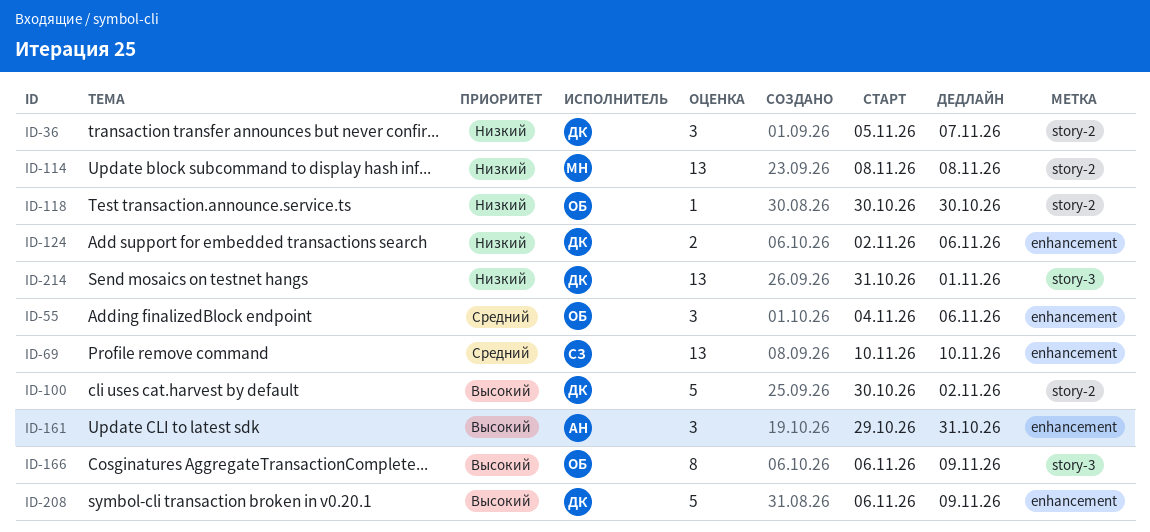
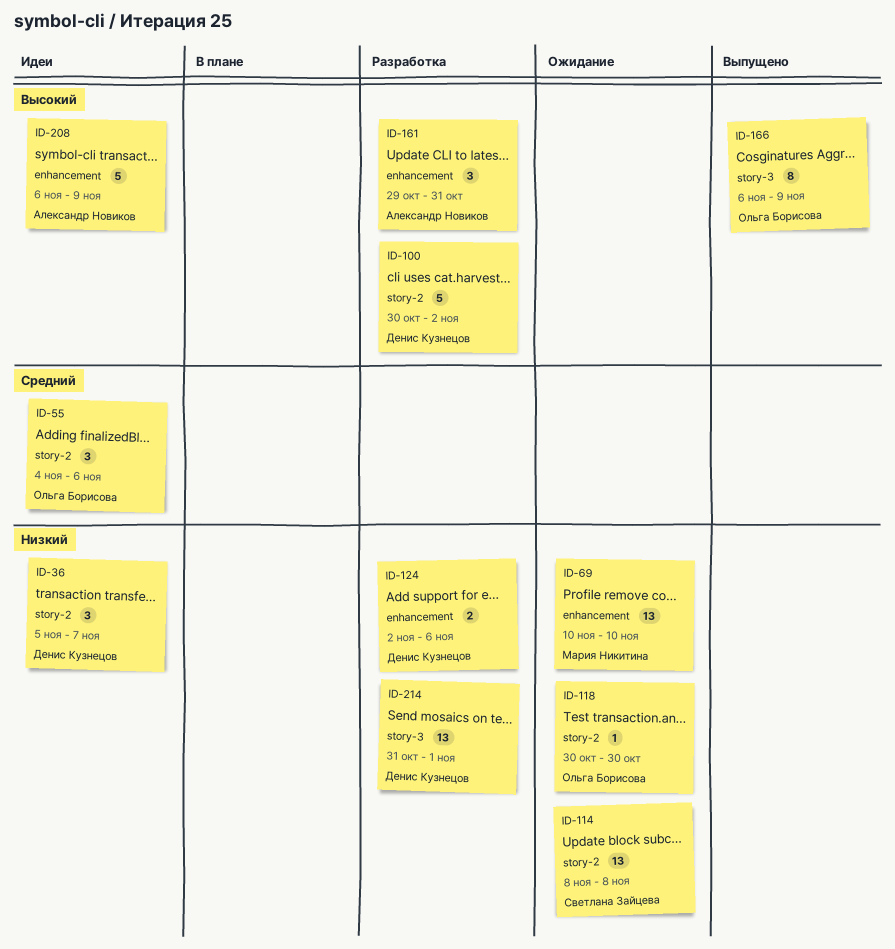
ID-55, label: enhancement -> story-2
ID-69, owner: Светлана Зайцева -> Мария Никитина
ID-69, priority: Средний -> Низкий
ID-114, owner: Мария Никитина -> Светлана Зайцева
ID-208, owner: Денис Кузнецов -> Александр Новиков

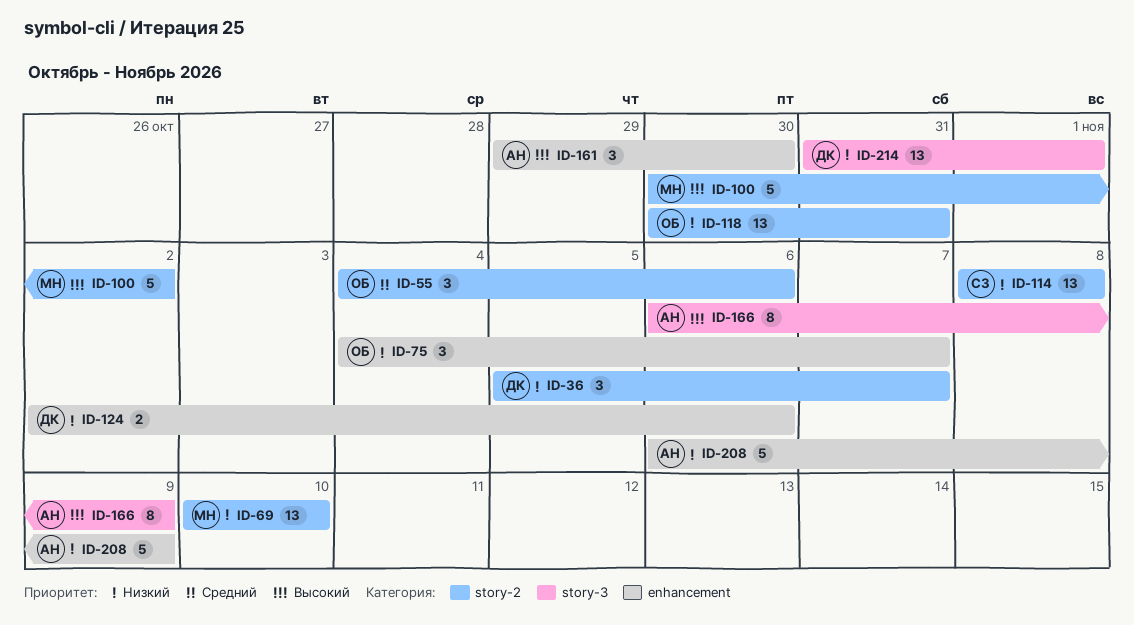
ID-69, label: enhancement -> story-2
ID-75: none -> present
ID-100, owner: Денис Кузнецов -> Мария Никитина
ID-118, estimate: 1 -> 13
ID-118, due: Oct 30 -> Oct 31
ID-161, due: Oct 31 -> Oct 30
ID-166, owner: Ольга Борисова -> Александр Новиков
ID-208, priority: Высокий -> Низкий

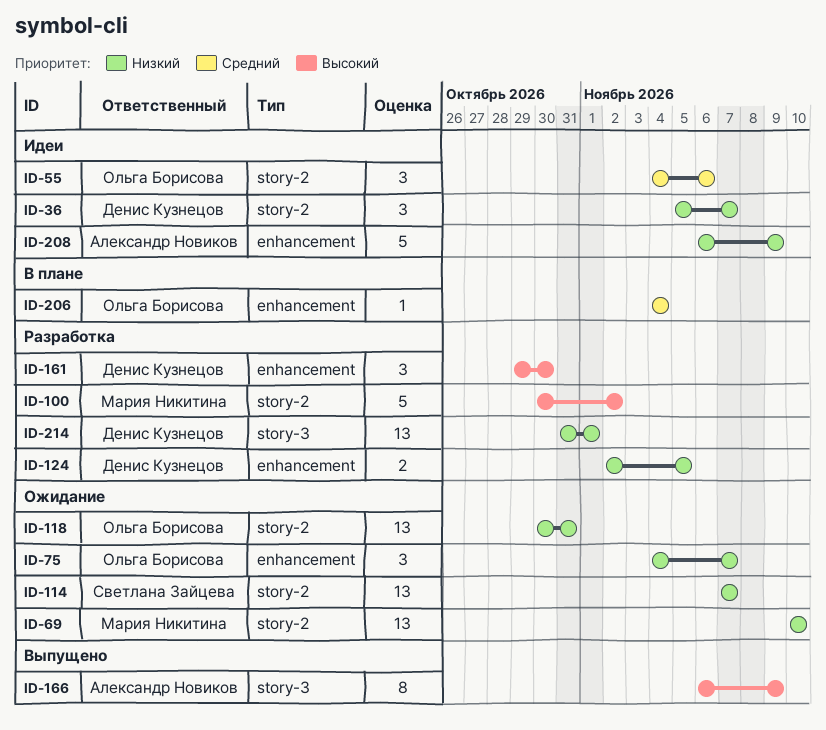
ID-114, start: Nov 8 -> Nov 7
ID-114, due: Nov 8 -> Nov 7
ID-124, due: Nov 6 -> Nov 5
ID-161, owner: Александр Новиков -> Денис Кузнецов
ID-206: none -> present

